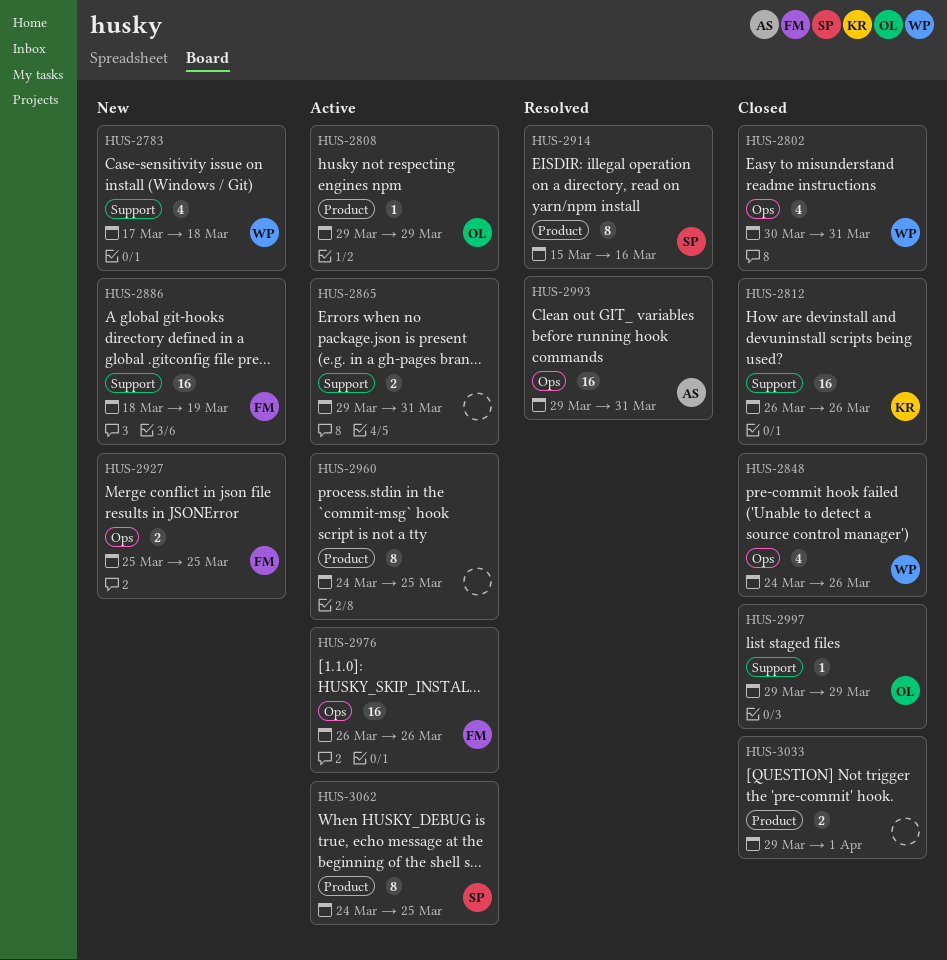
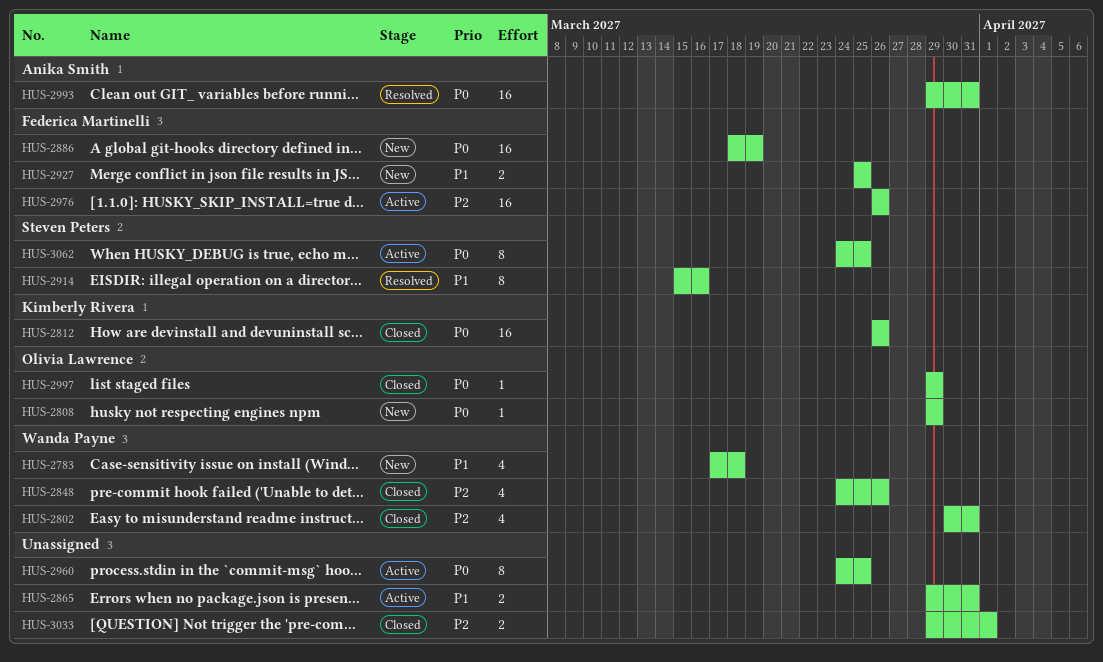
HUS-2808, status: Active -> New

